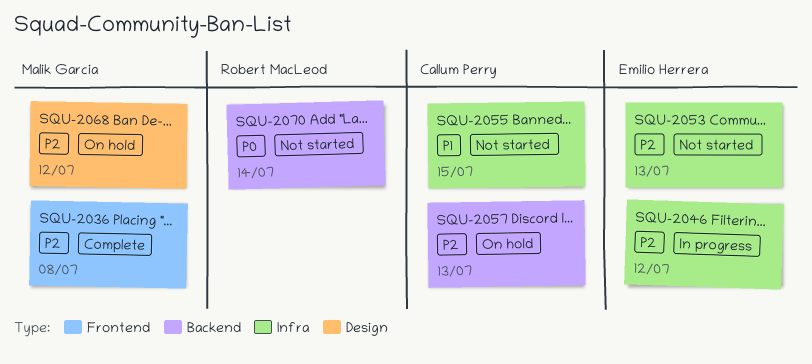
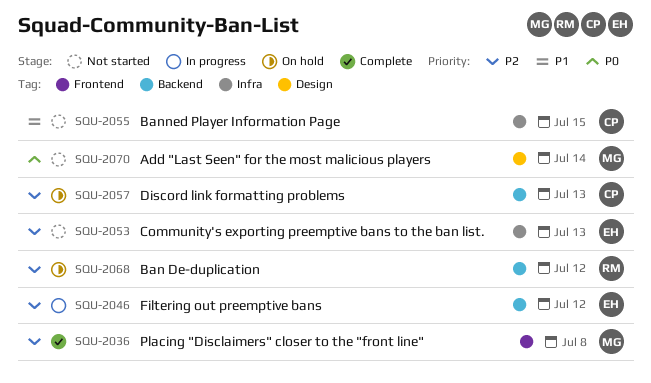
SQU-2046, label: Infra -> Backend
SQU-2068, owner: Malik Garcia -> Robert MacLeod
SQU-2068, label: Design -> Backend
SQU-2070, owner: Robert MacLeod -> Malik Garcia
SQU-2070, label: Backend -> Design

